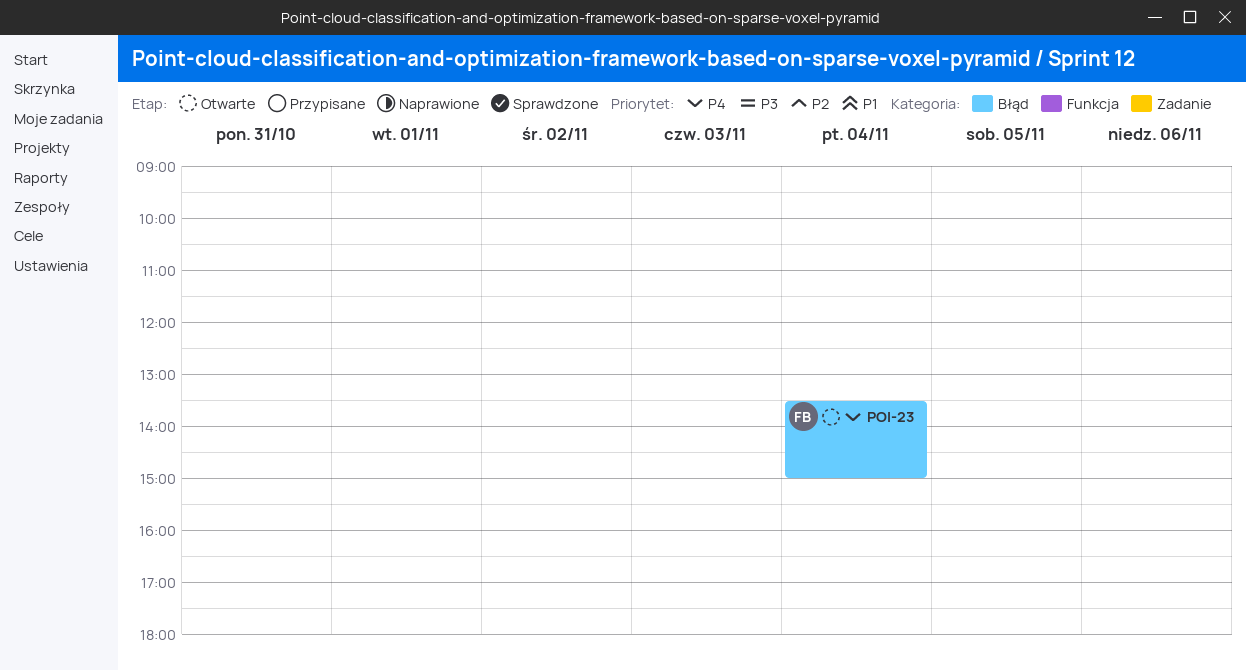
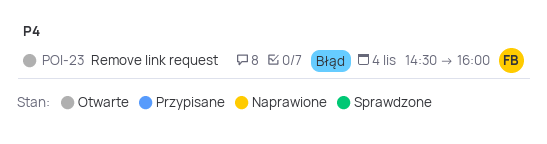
POI-23, begins: 13:30 -> 14:30
POI-23, ends: 15:00 -> 16:00

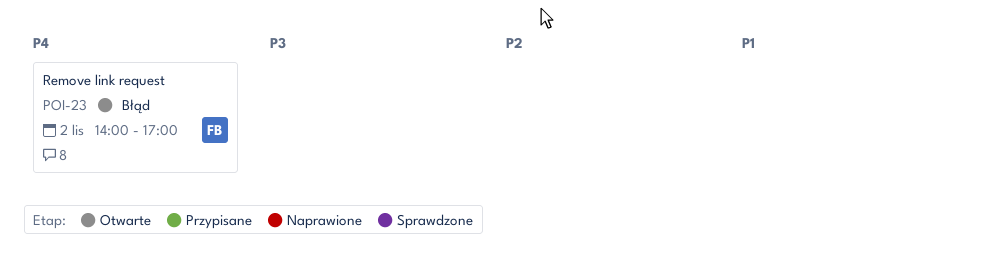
POI-23, day: Nov 4 -> Nov 2
POI-23, begins: 14:30 -> 14:00
POI-23, ends: 16:00 -> 17:00

